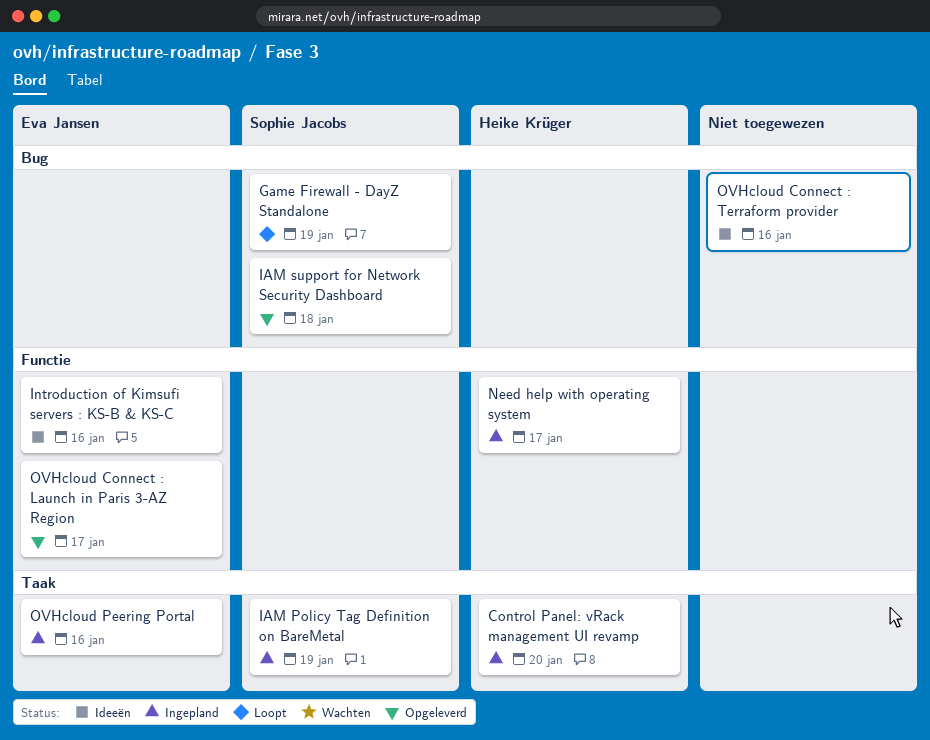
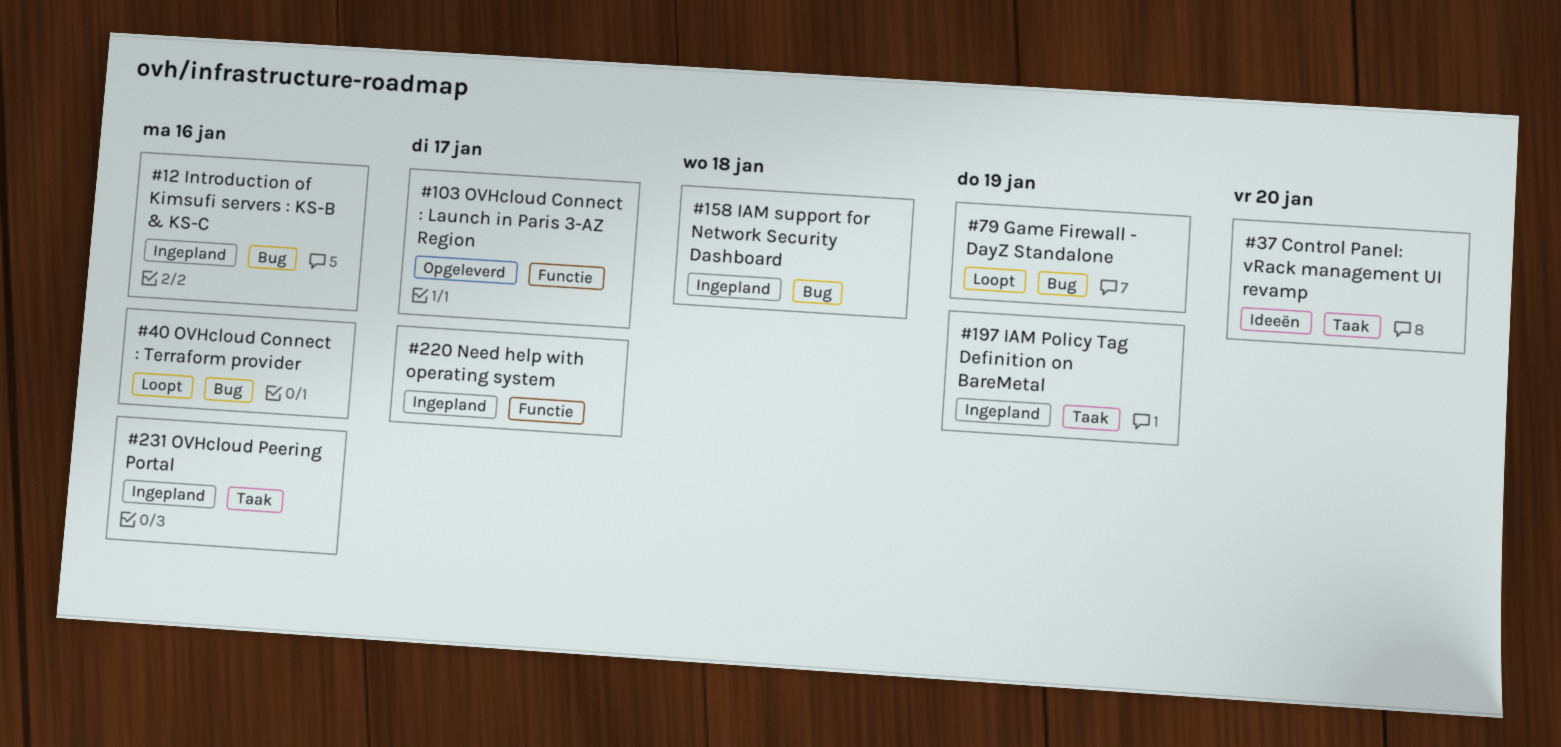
Control Panel: vRack management UI revamp, status: Ingepland -> Ideeën
IAM support for Network Security Dashboard, status: Opgeleverd -> Ingepland
Introduction of Kimsufi servers : KS-B & KS-C, status: Ideeën -> Ingepland
Introduction of Kimsufi servers : KS-B & KS-C, label: Functie -> Bug
OVHcloud Connect : Terraform provider, status: Ideeën -> Loopt

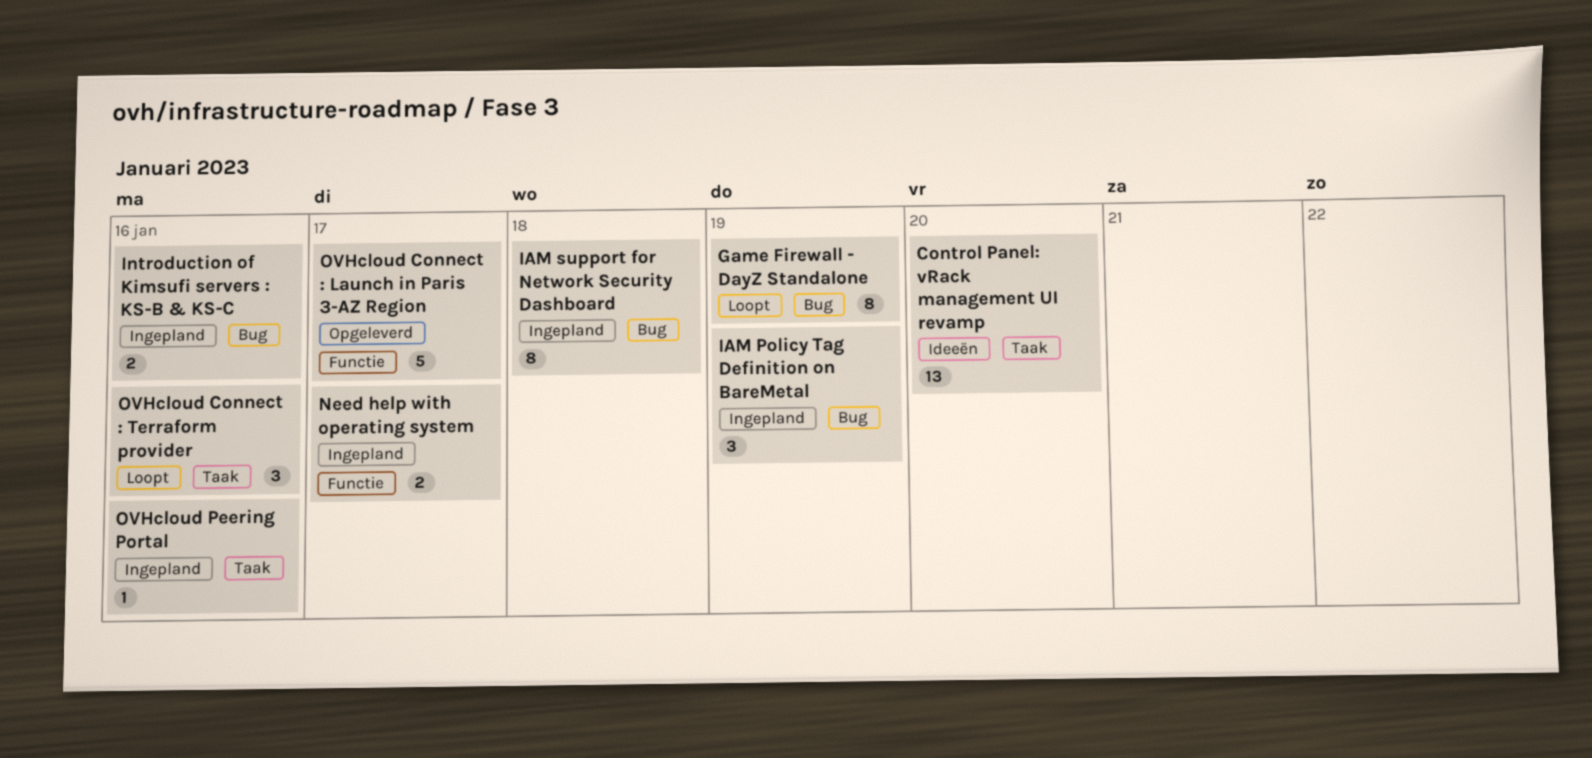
IAM Policy Tag Definition on BareMetal, label: Taak -> Bug
OVHcloud Connect : Terraform provider, label: Bug -> Taak

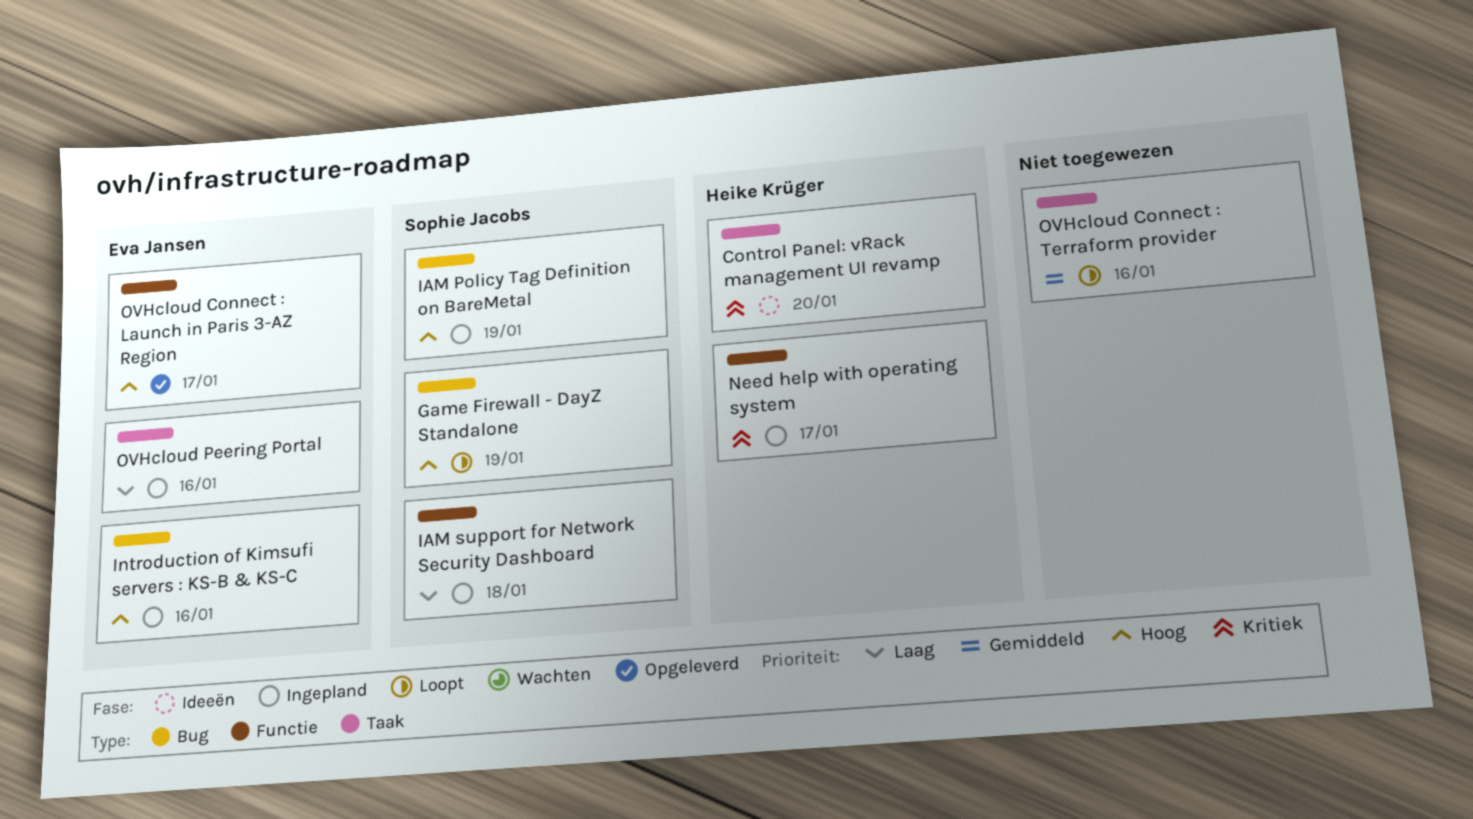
IAM support for Network Security Dashboard, label: Bug -> Functie

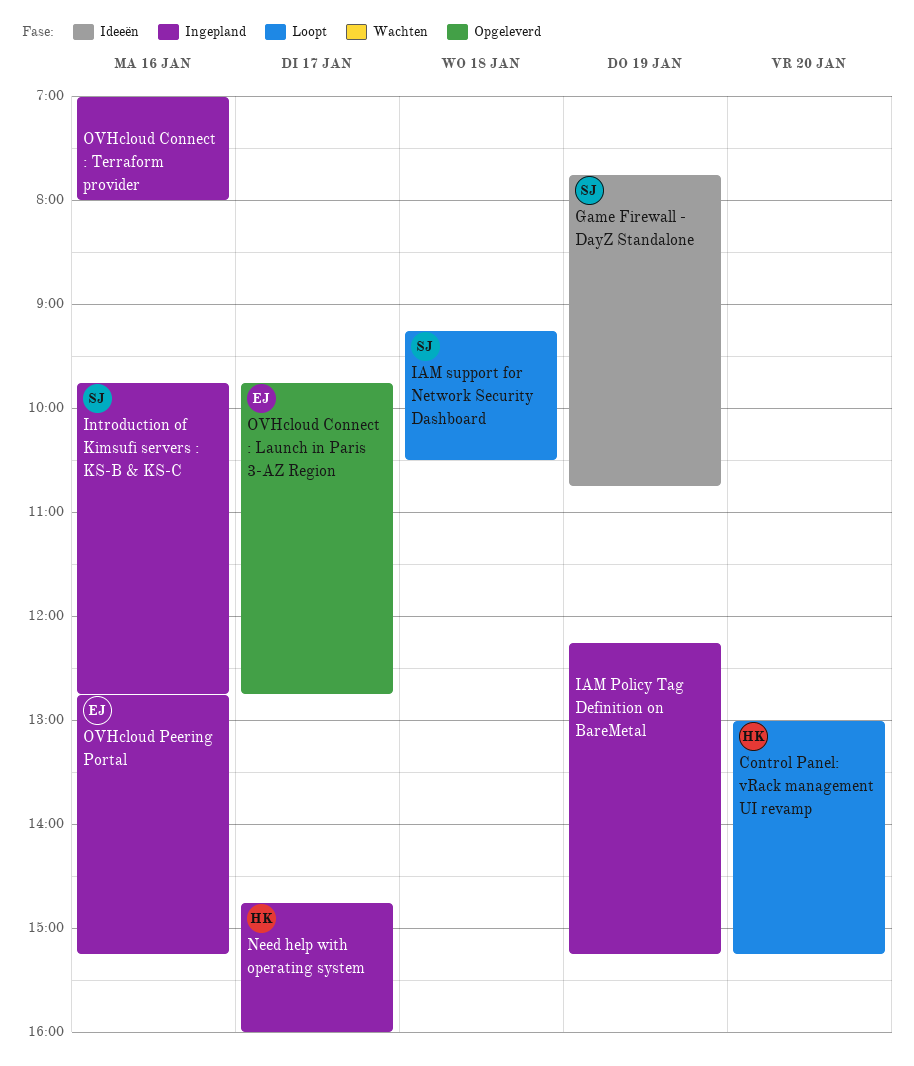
Control Panel: vRack management UI revamp, status: Ideeën -> Loopt
Game Firewall - DayZ Standalone, status: Loopt -> Ideeën
IAM Policy Tag Definition on BareMetal, owner: Sophie Jacobs -> none
IAM support for Network Security Dashboard, status: Ingepland -> Loopt
Introduction of Kimsufi servers : KS-B & KS-C, owner: Eva Jansen -> Sophie Jacobs
OVHcloud Connect : Terraform provider, status: Loopt -> Ingepland

